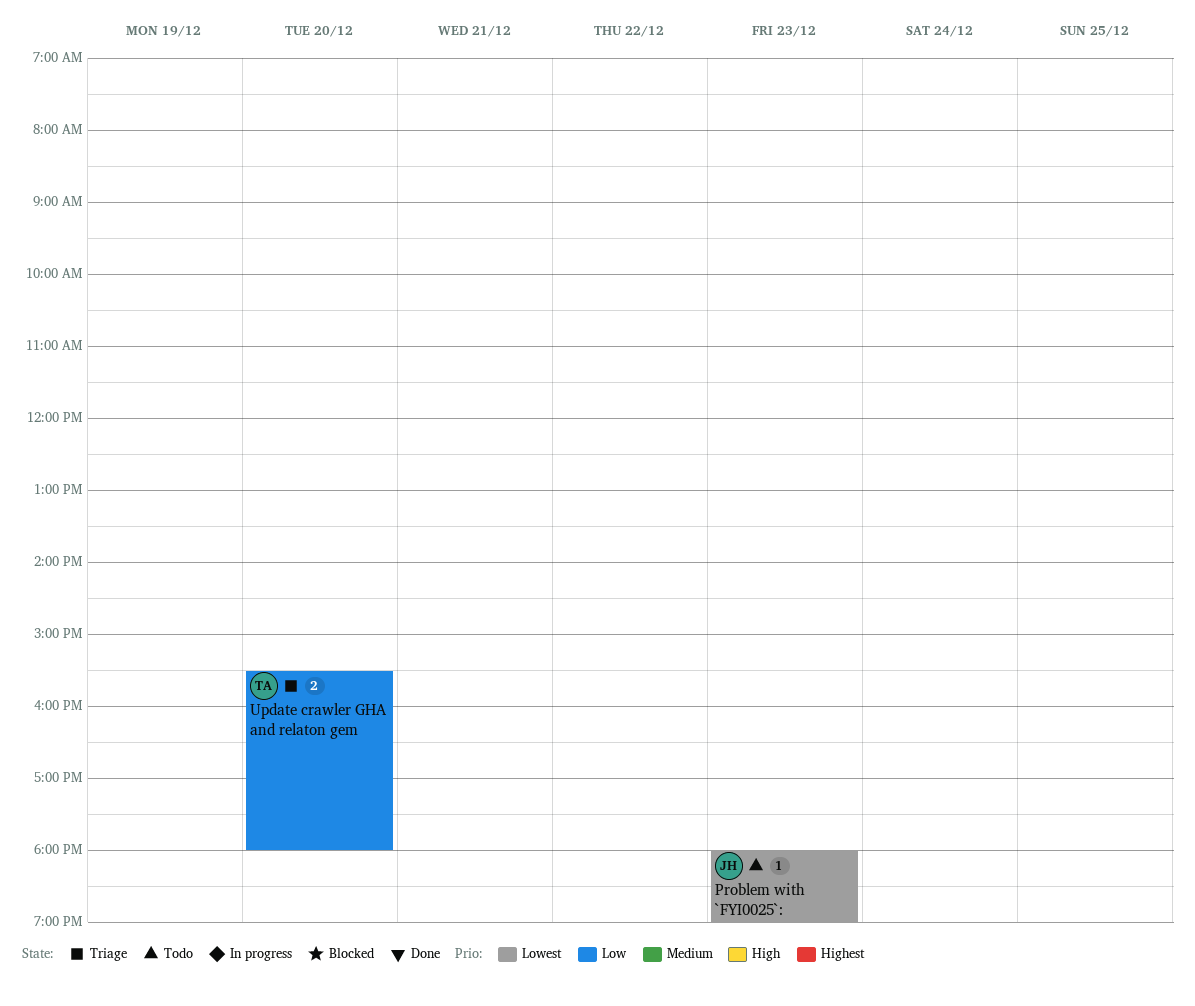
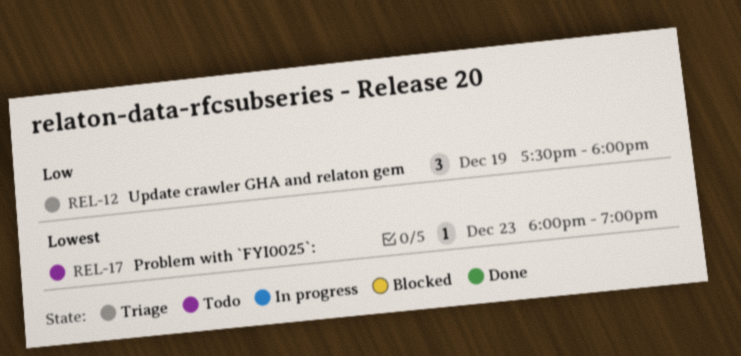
Update crawler GHA and relaton gem, estimate: 2 -> 3
Update crawler GHA and relaton gem, day: Dec 20 -> Dec 19
Update crawler GHA and relaton gem, begins: 15:30 -> 17:30

